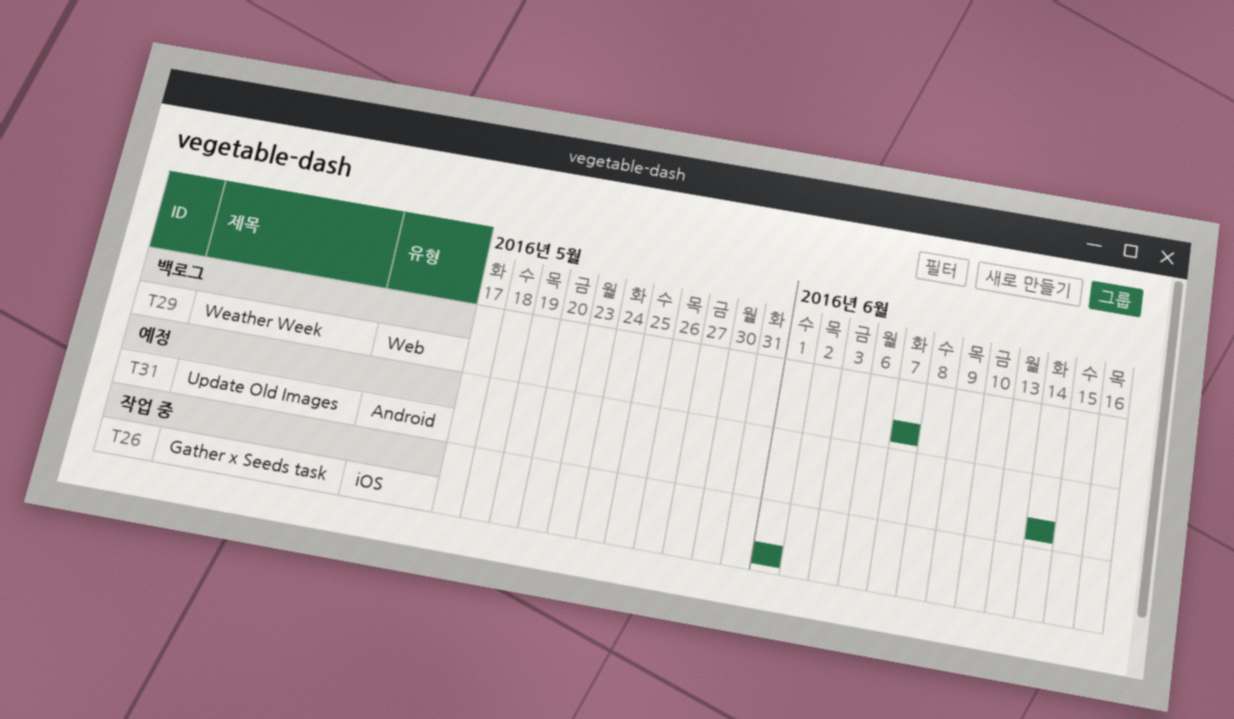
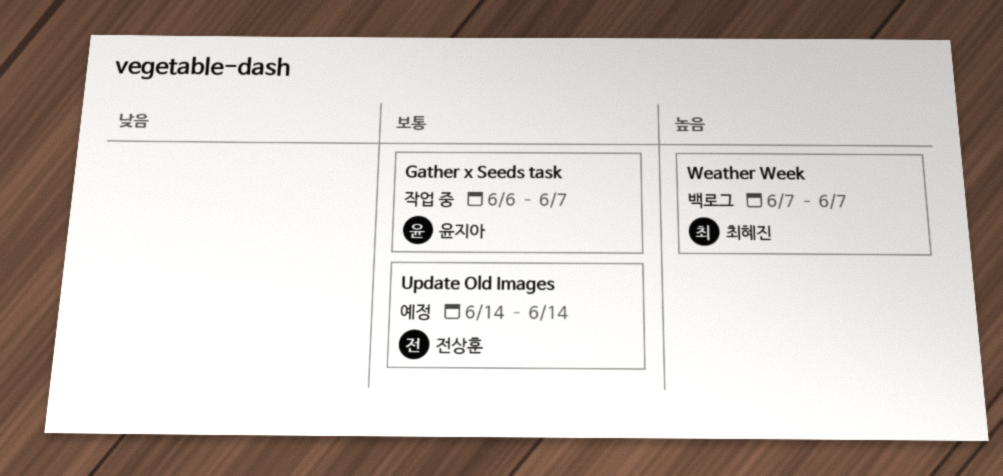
Gather x Seeds task, start: Jun 1 -> Jun 6
Gather x Seeds task, due: Jun 1 -> Jun 7

